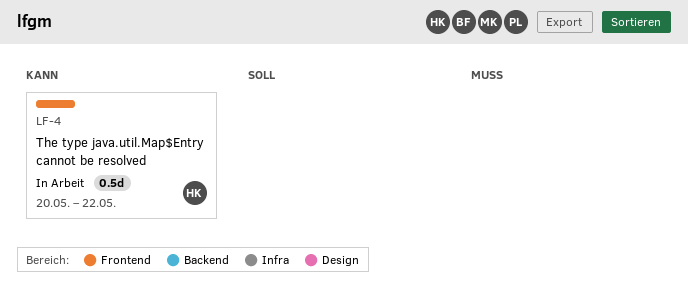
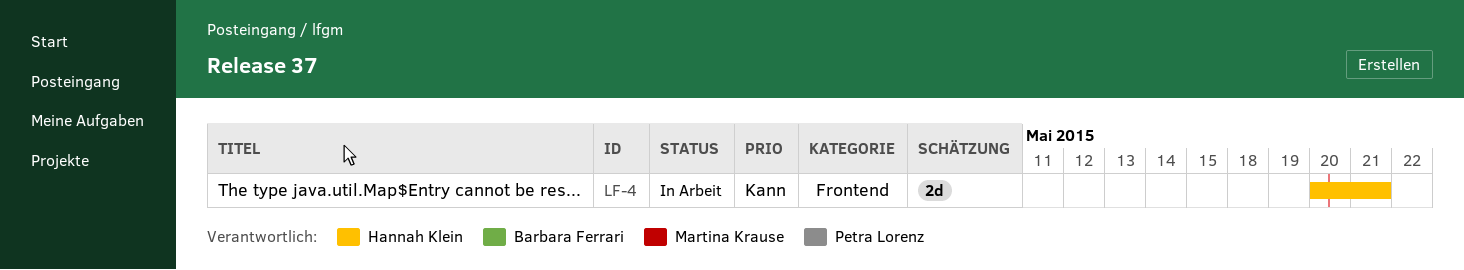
LF-4, estimate: 0.5d -> 2d
LF-4, due: May 22 -> May 21

